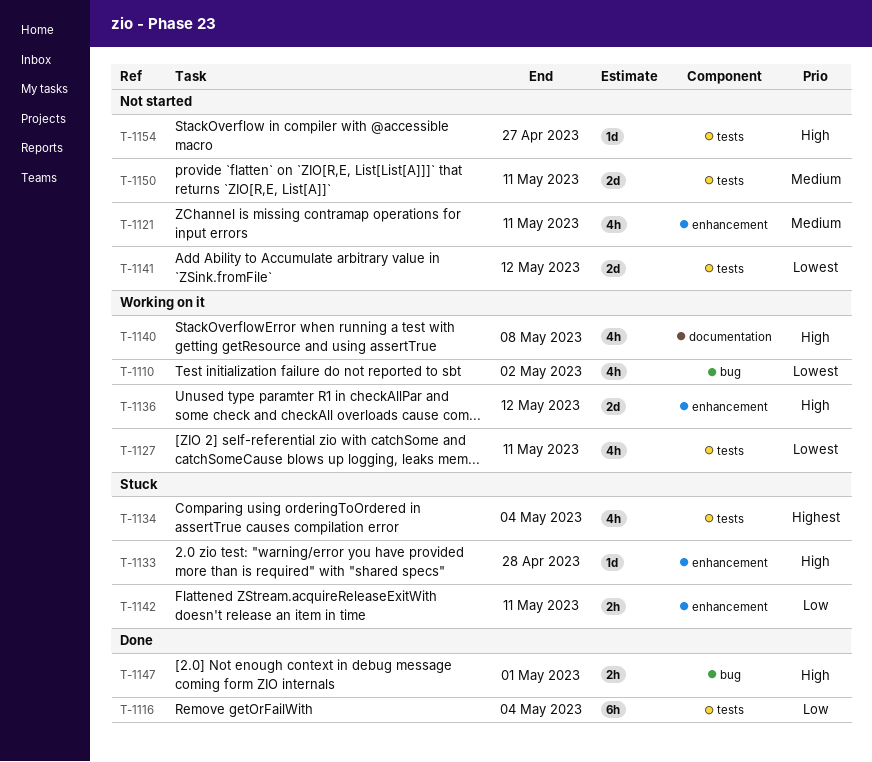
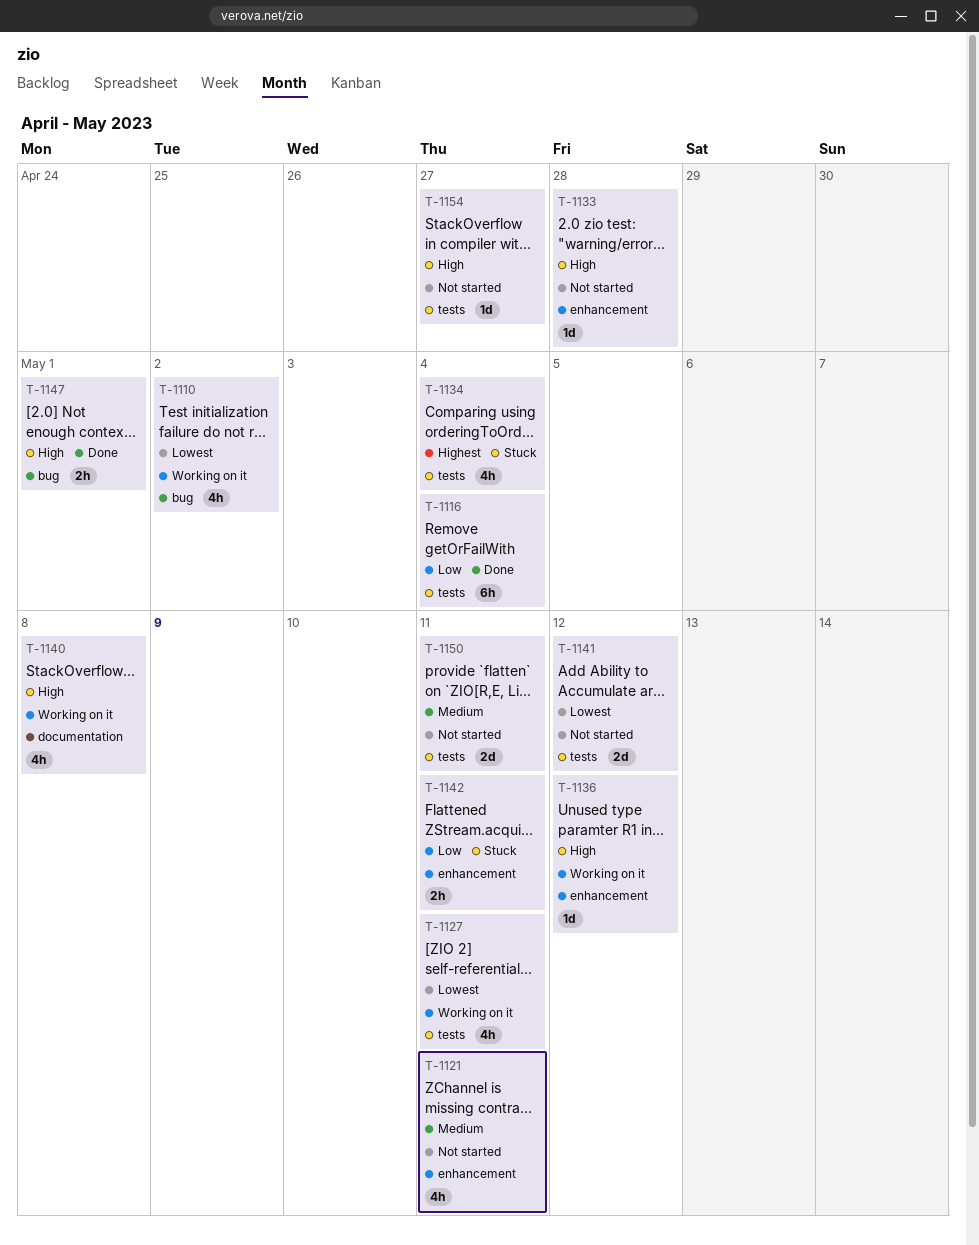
T-1133, status: Stuck -> Not started
T-1136, estimate: 2d -> 1d

